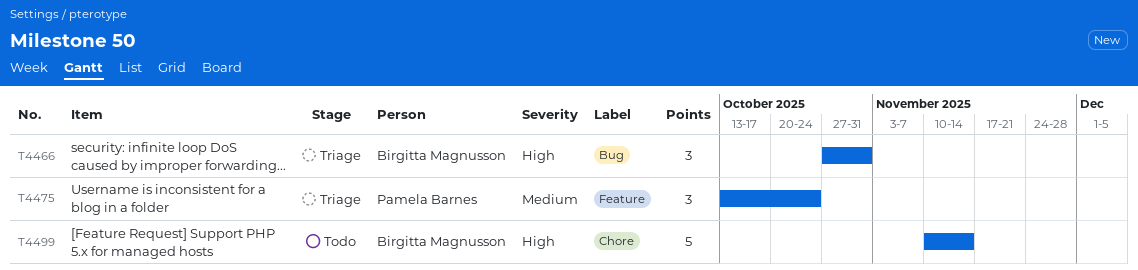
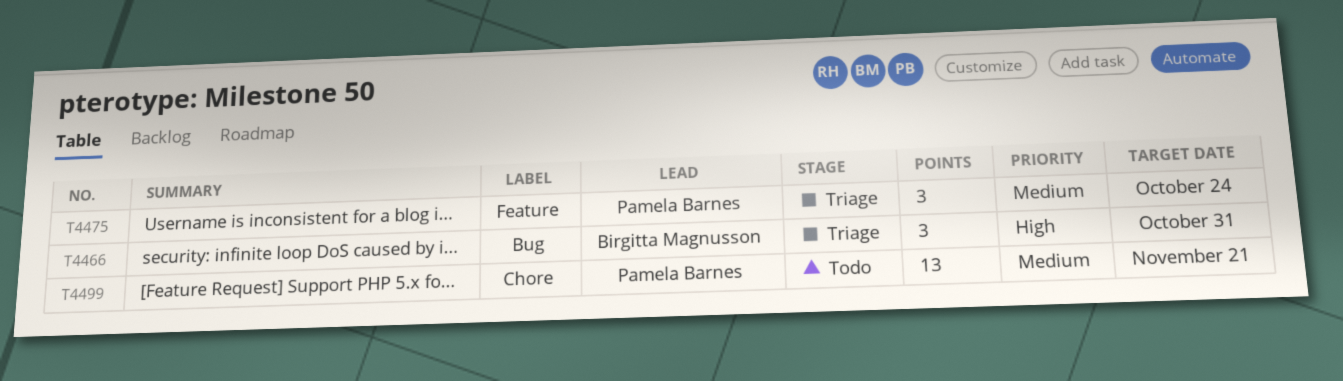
T4499, owner: Birgitta Magnusson -> Pamela Barnes
T4499, priority: High -> Medium
T4499, estimate: 5 -> 13
T4499, due: Nov 14 -> Nov 21

